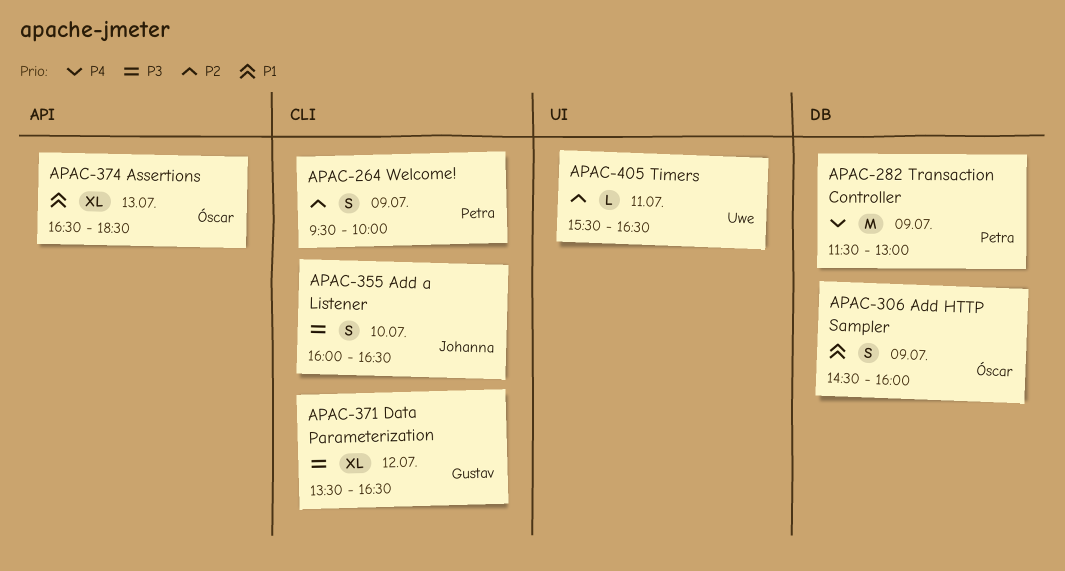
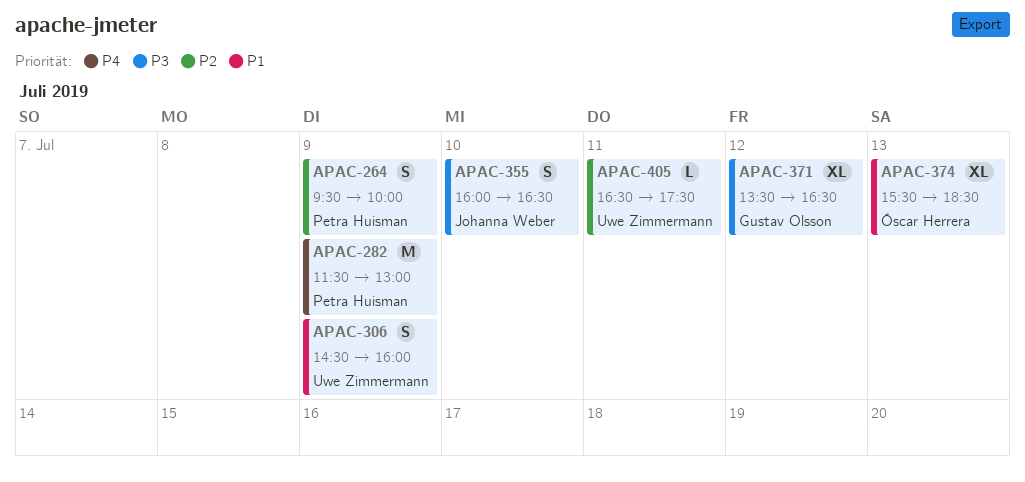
APAC-306, owner: Óscar Herrera -> Uwe Zimmermann
APAC-374, begins: 16:30 -> 15:30
APAC-405, begins: 15:30 -> 16:30
APAC-405, ends: 16:30 -> 17:30

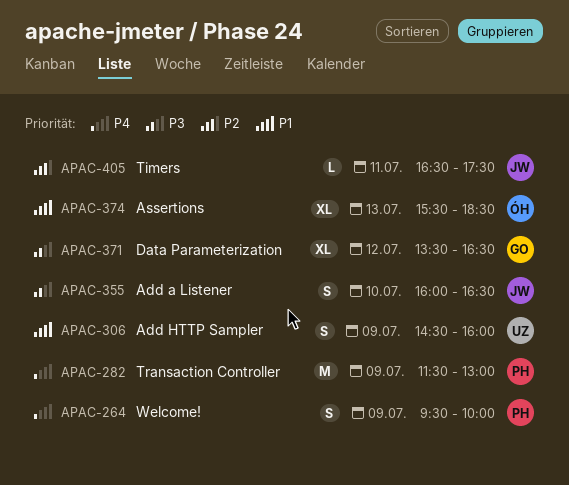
APAC-264, priority: P2 -> P4
APAC-405, owner: Uwe Zimmermann -> Johanna Weber

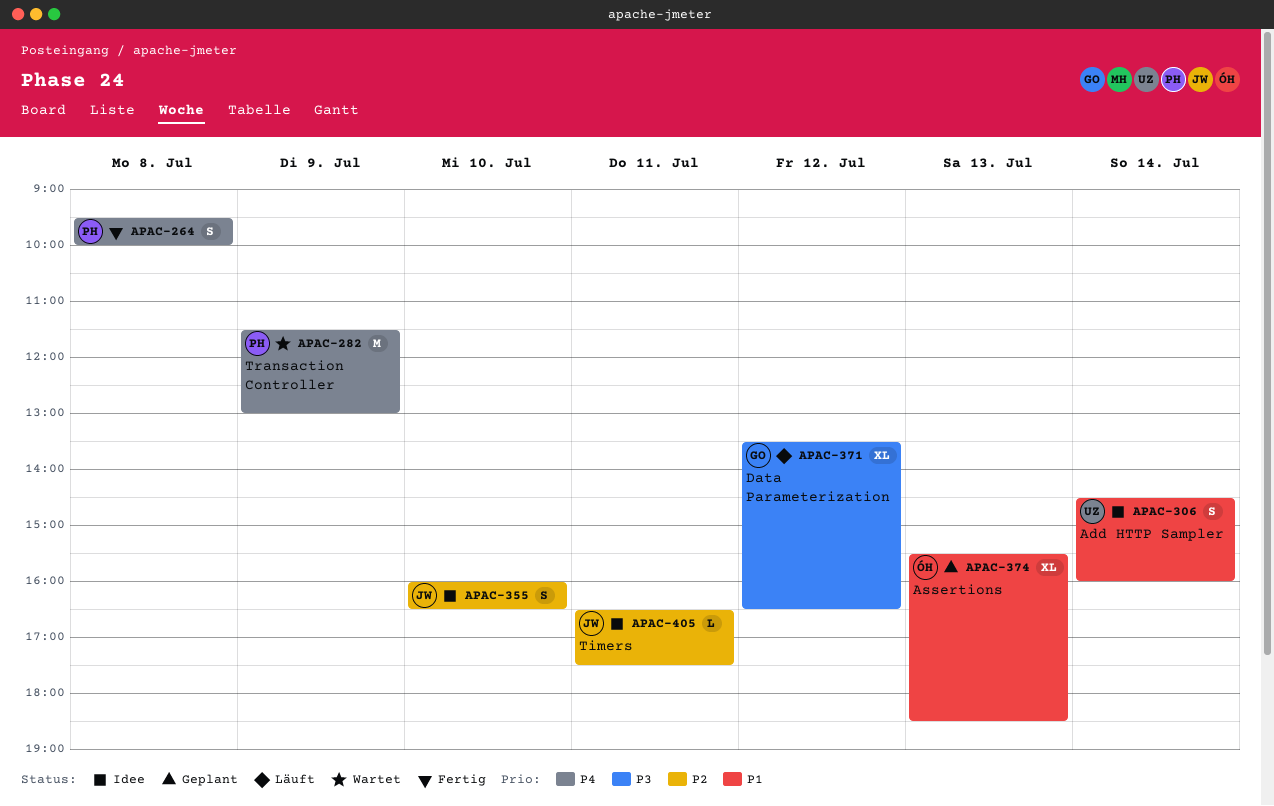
APAC-264, day: Jul 9 -> Jul 8
APAC-306, day: Jul 9 -> Jul 14
APAC-355, priority: P3 -> P2

